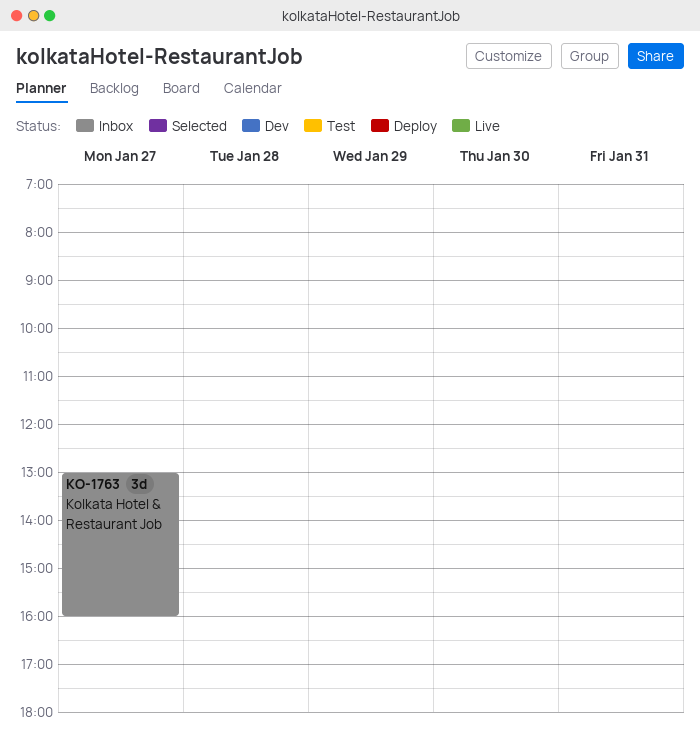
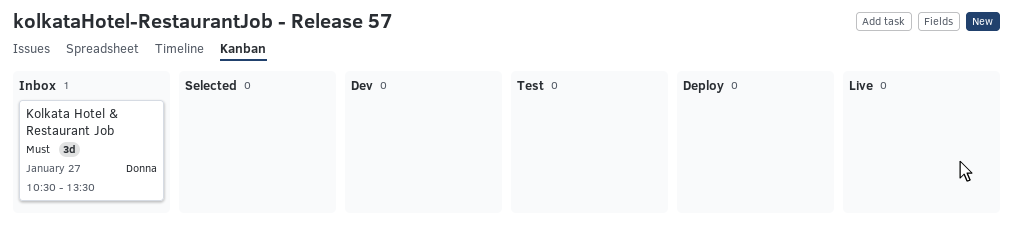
Kolkata Hotel & Restaurant Job, begins: 13:00 -> 10:30
Kolkata Hotel & Restaurant Job, ends: 16:00 -> 13:30

